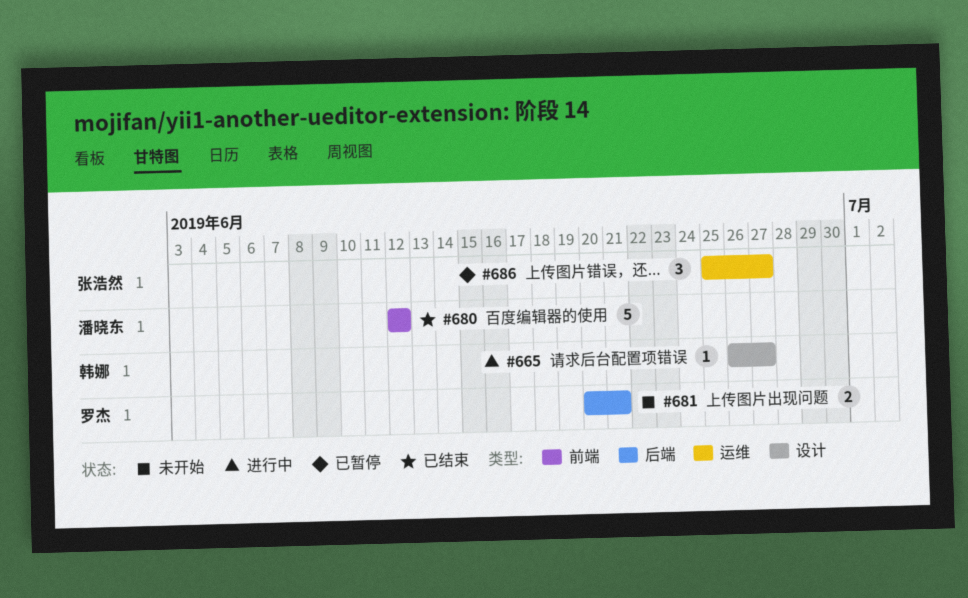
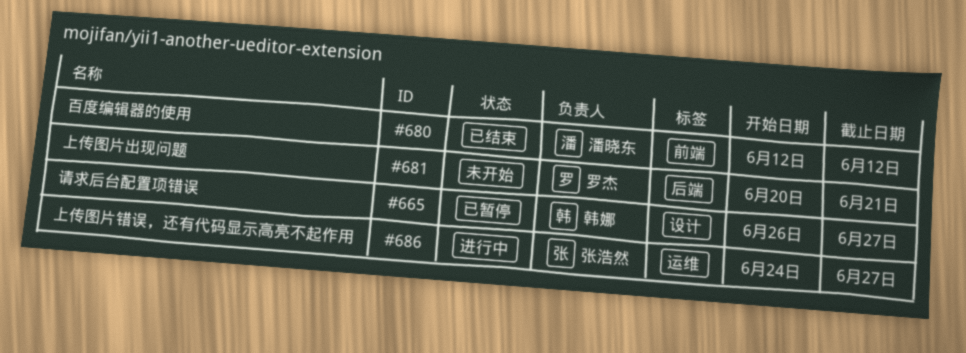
#665, status: 进行中 -> 已暂停
#686, status: 已暂停 -> 进行中
#686, start: Jun 25 -> Jun 24

